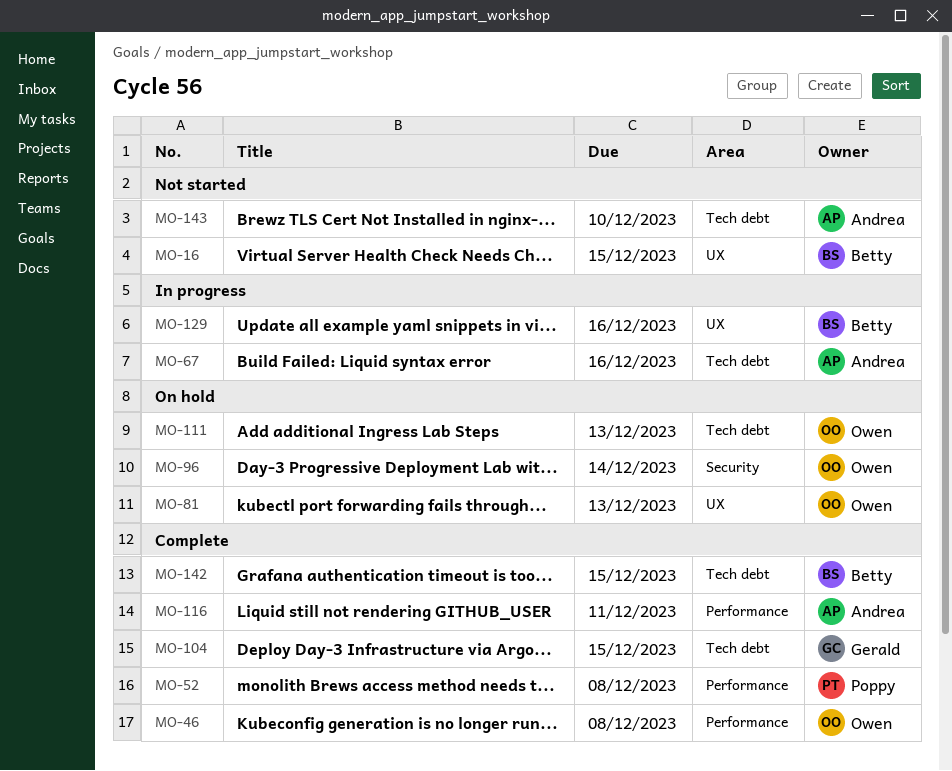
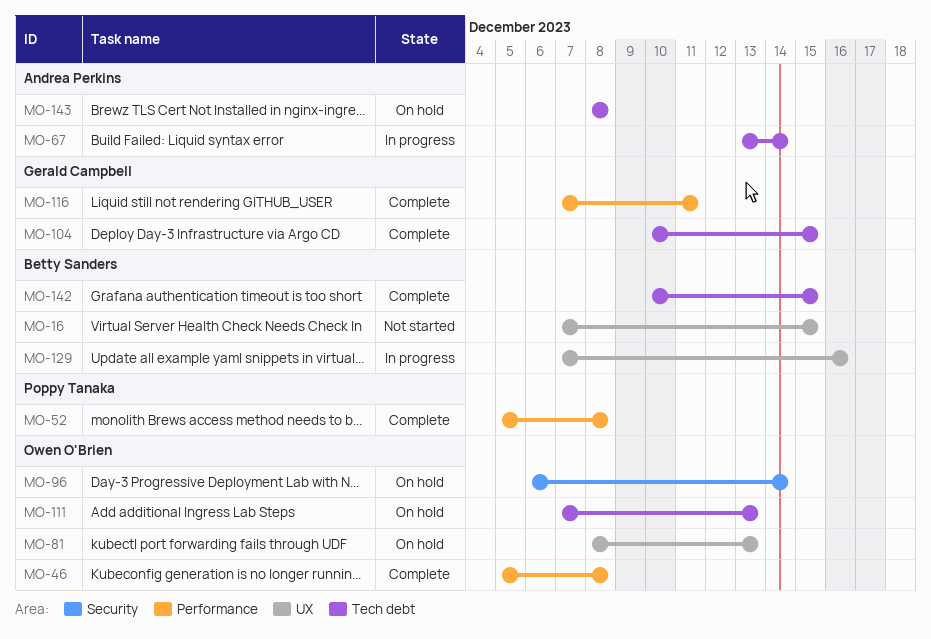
MO-67, due: Dec 16 -> Dec 14
MO-116, owner: Andrea Perkins -> Gerald Campbell
MO-143, status: Not started -> On hold
MO-143, due: Dec 10 -> Dec 8

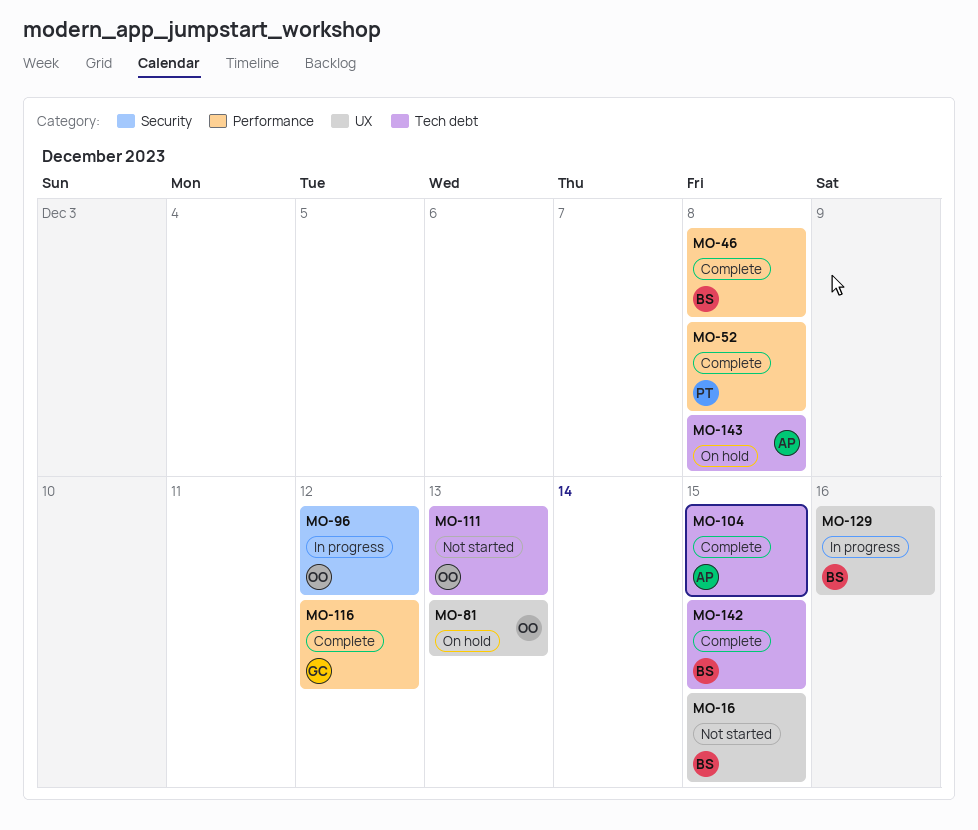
MO-46, owner: Owen O'Brien -> Betty Sanders
MO-67: present -> none
MO-96, status: On hold -> In progress
MO-96, due: Dec 14 -> Dec 12
MO-104, owner: Gerald Campbell -> Andrea Perkins
MO-111, status: On hold -> Not started
MO-116, due: Dec 11 -> Dec 12

